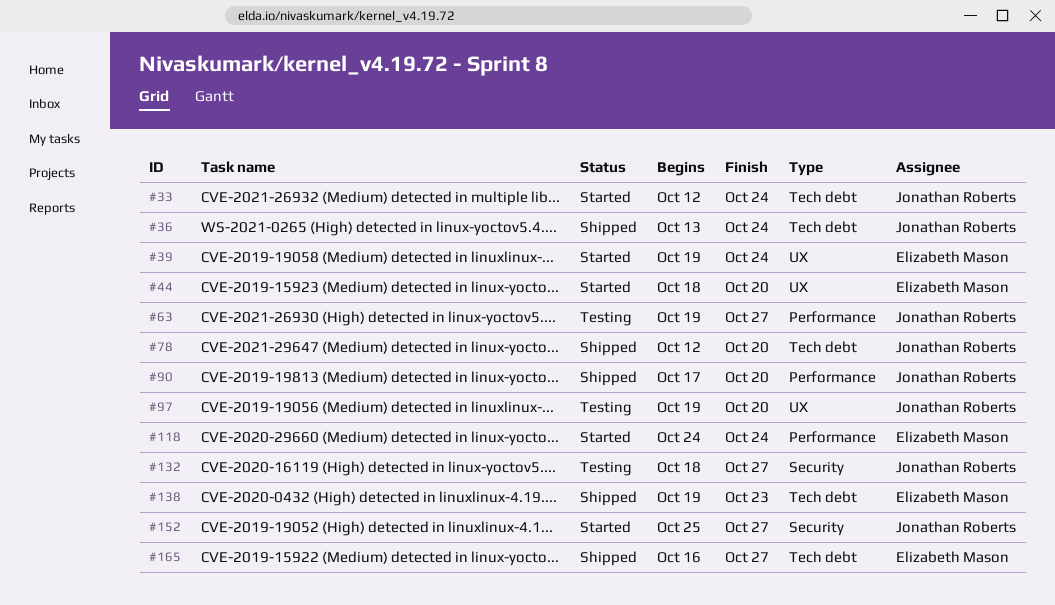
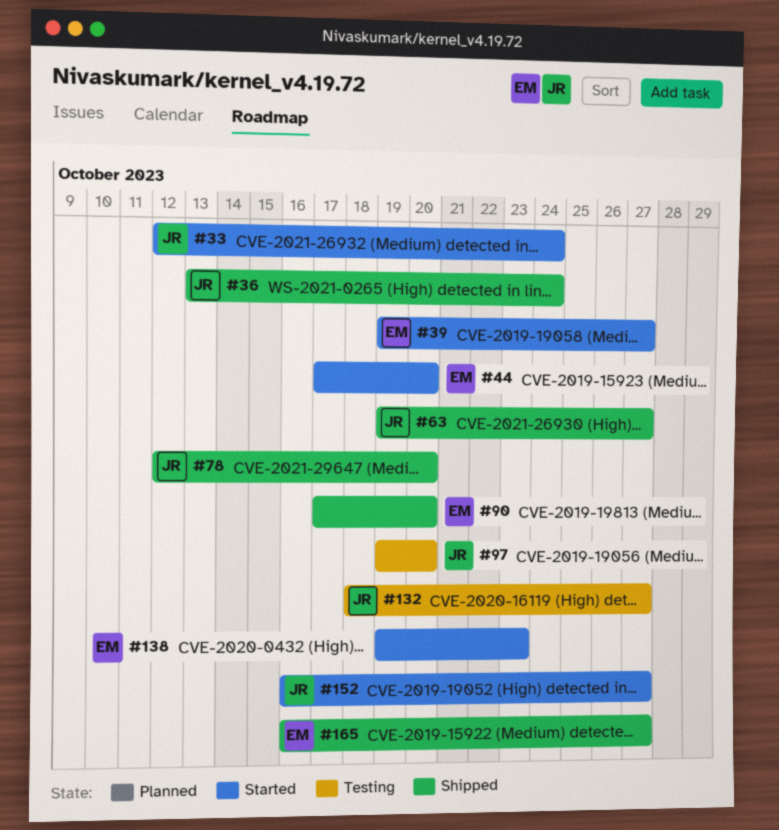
#39, due: Oct 24 -> Oct 27
#44, start: Oct 18 -> Oct 17
#63, status: Testing -> Shipped
#90, owner: Jonathan Roberts -> Elizabeth Mason
#118: present -> none
#138, status: Shipped -> Started
#152, start: Oct 25 -> Oct 16

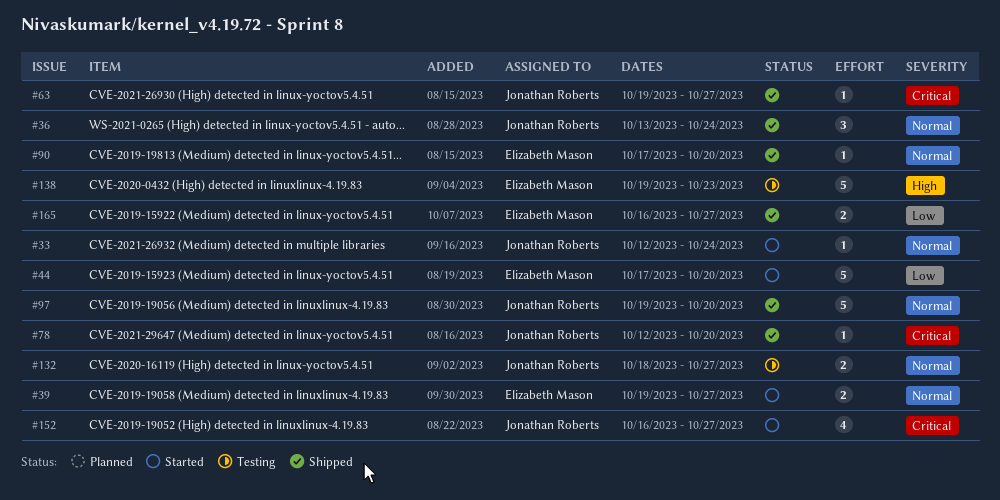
#97, status: Testing -> Shipped
#138, status: Started -> Testing

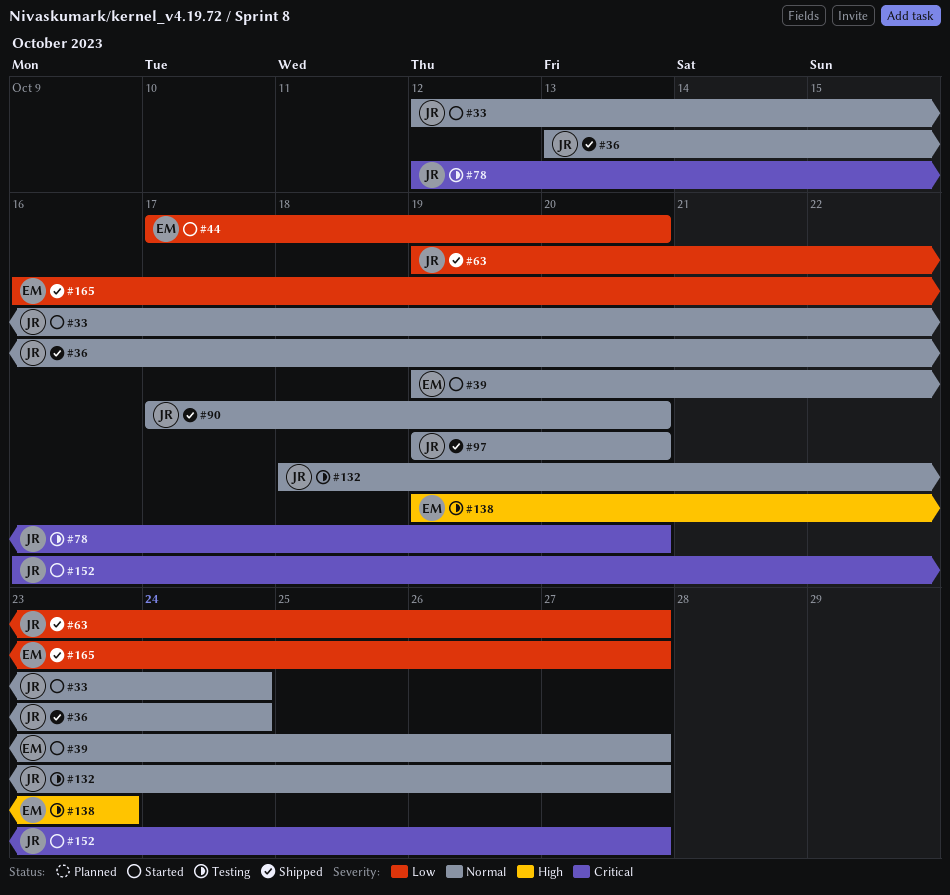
#63, priority: Critical -> Low
#78, status: Shipped -> Testing
#90, owner: Elizabeth Mason -> Jonathan Roberts

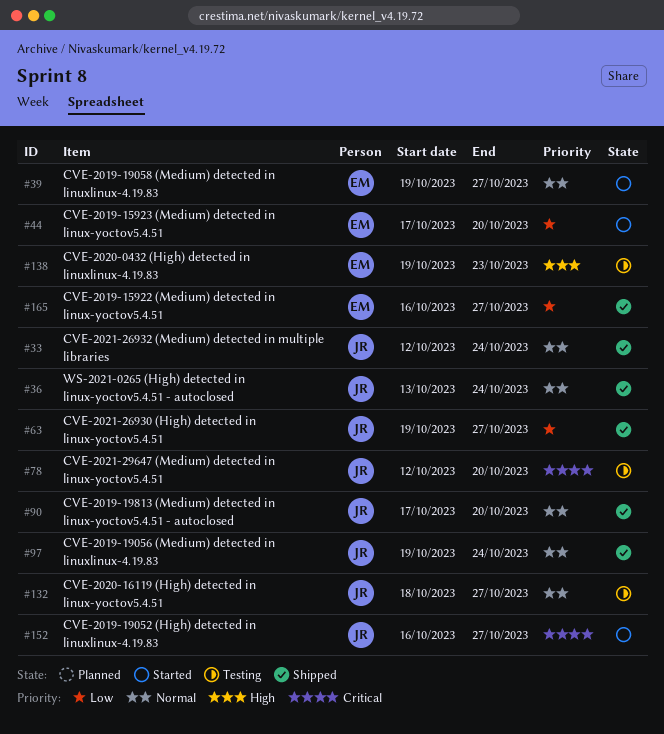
#33, status: Started -> Shipped
#97, due: Oct 20 -> Oct 24

